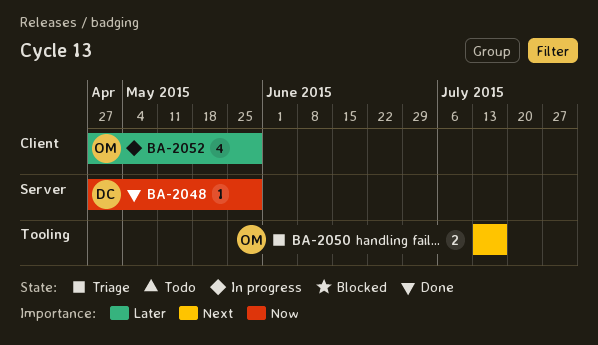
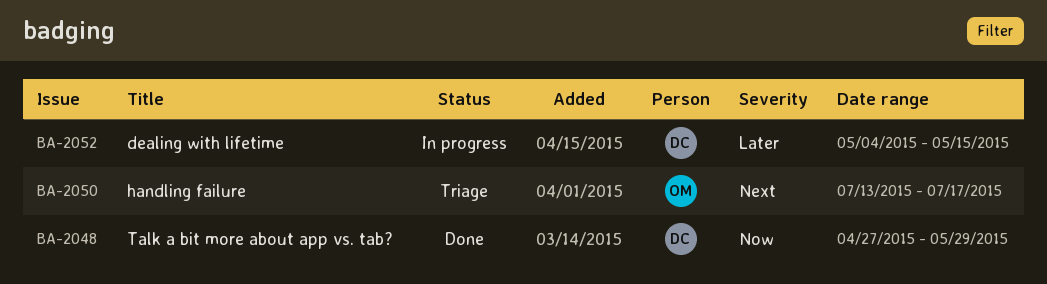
BA-2052, owner: OM -> DC
BA-2052, start: Apr 27 -> May 4
BA-2052, due: May 29 -> May 15

